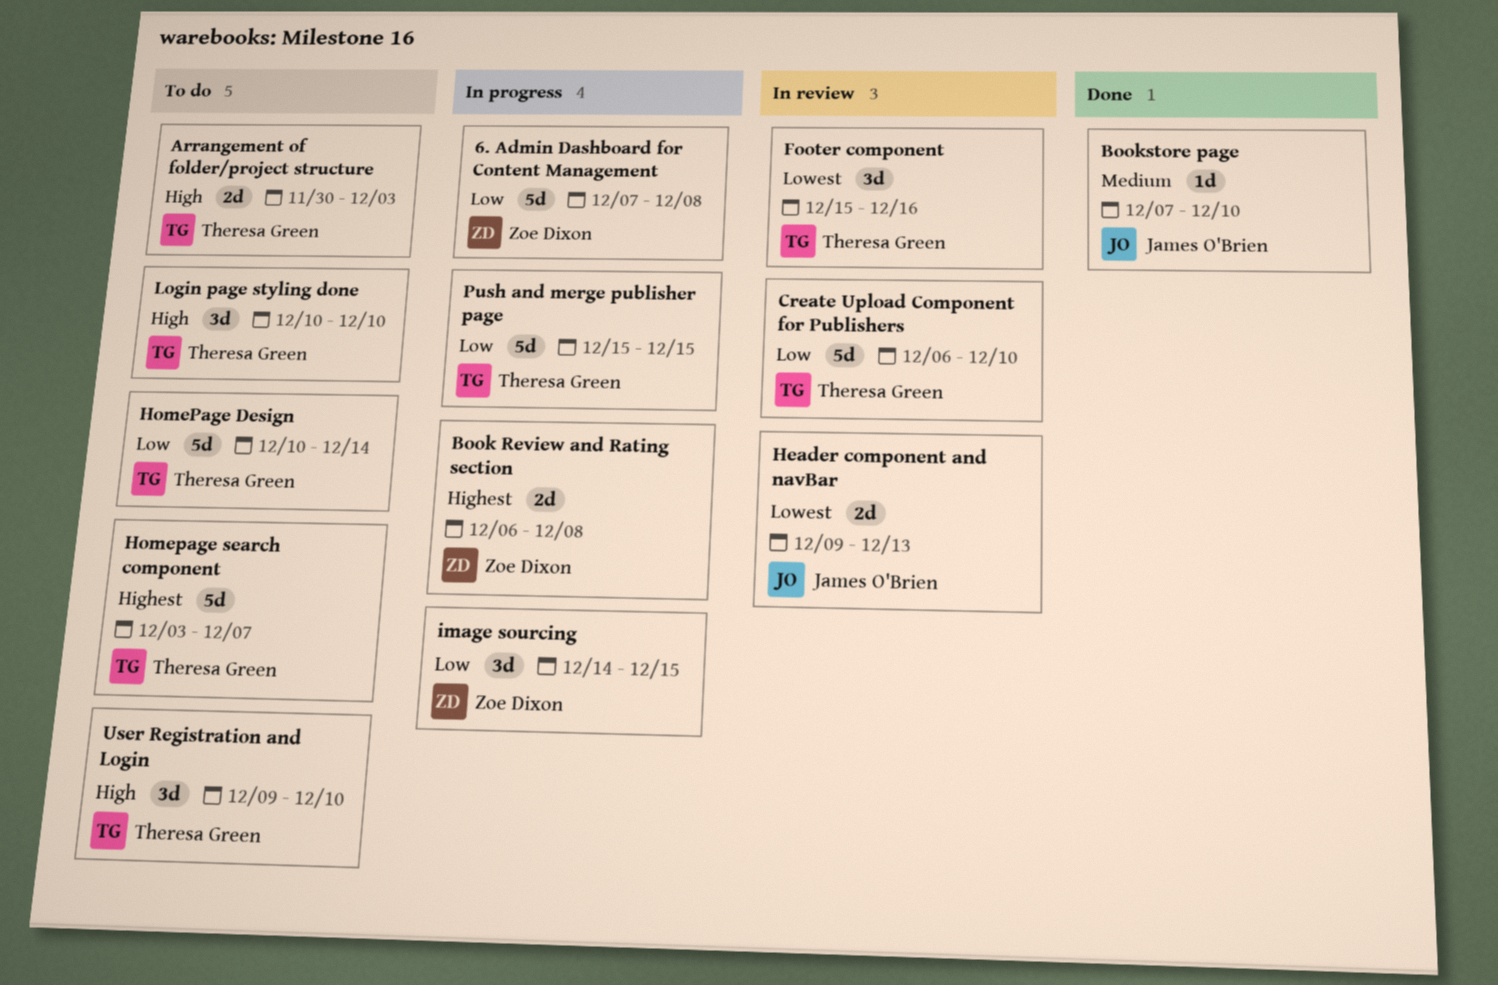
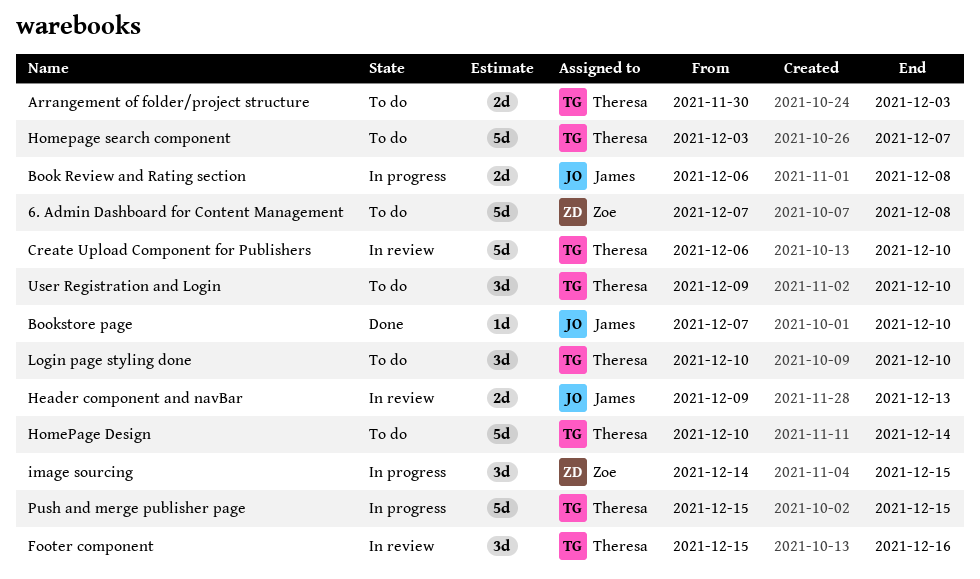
6. Admin Dashboard for Content Management, status: In progress -> To do
Book Review and Rating section, owner: Zoe Dixon -> James O'Brien

